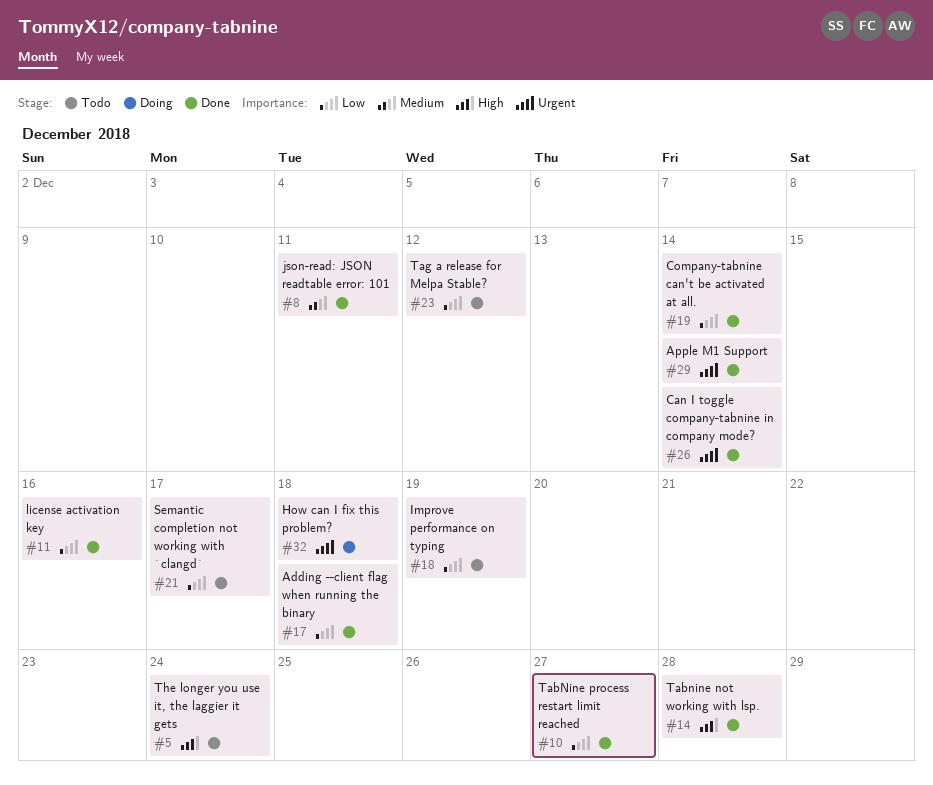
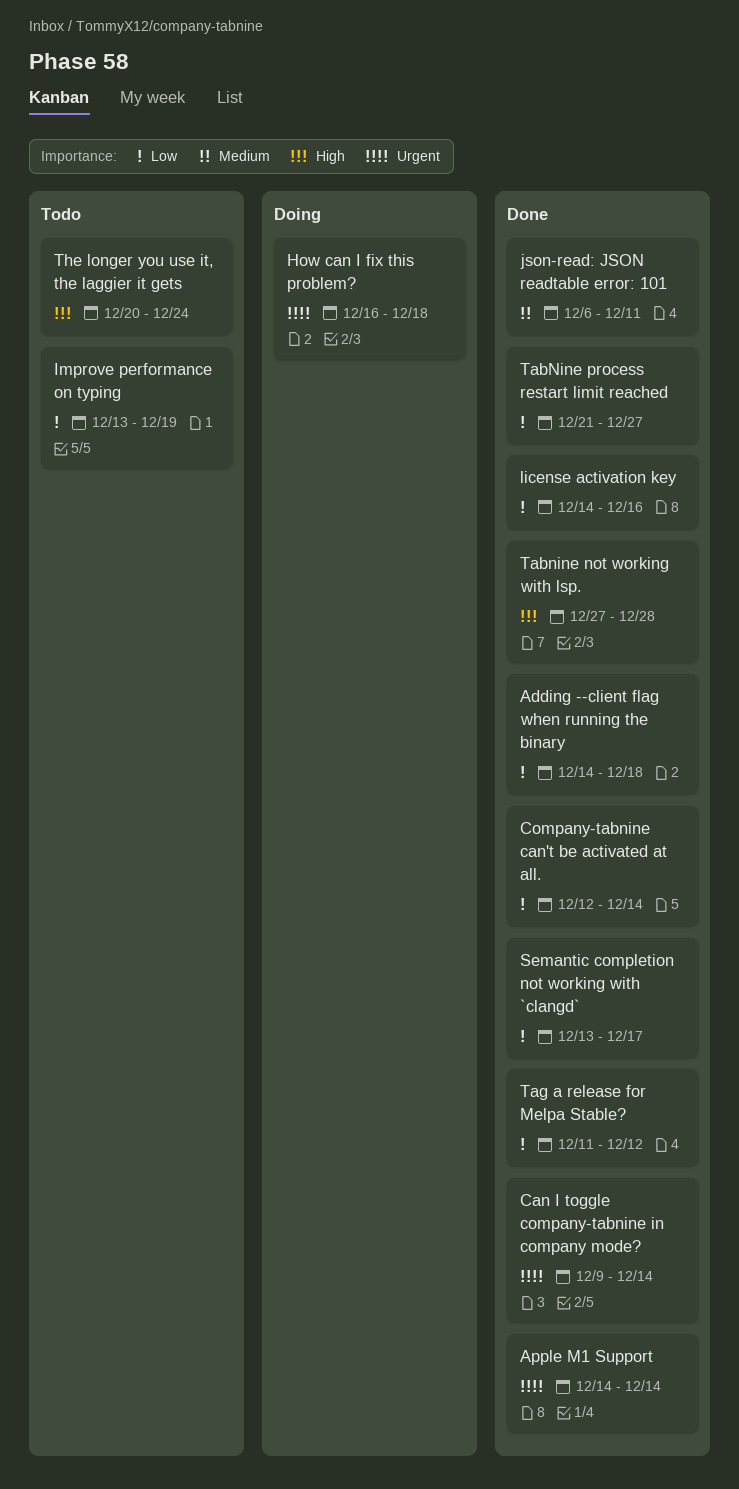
Semantic completion not working with `clangd`, status: Todo -> Done
Tag a release for Melpa Stable?, status: Todo -> Done

